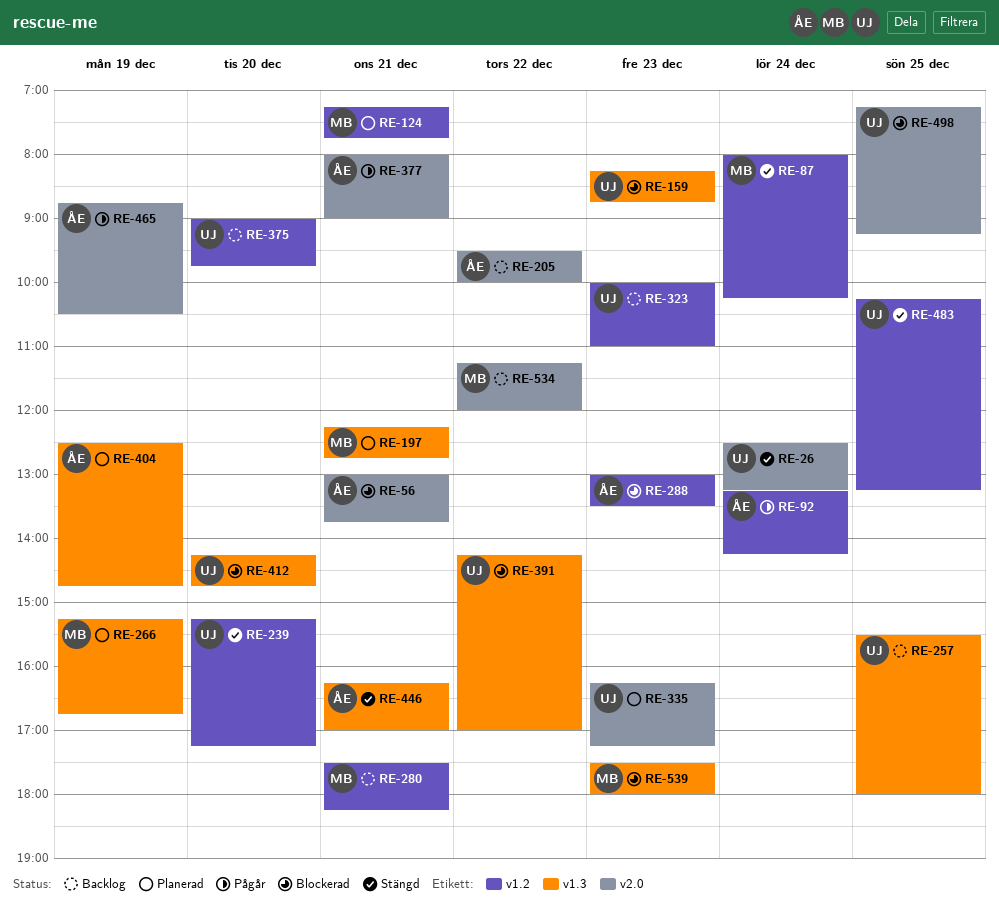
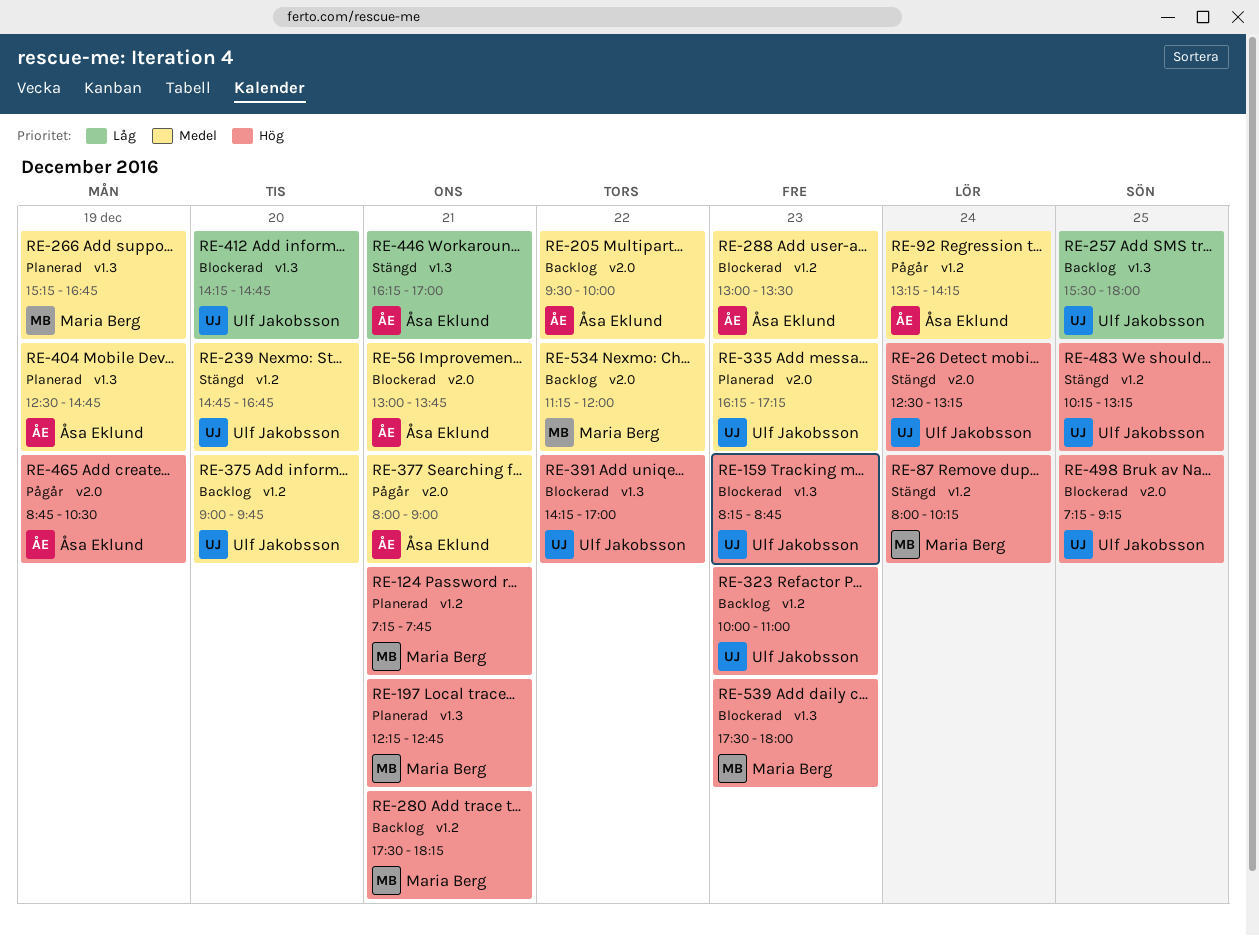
RE-239, begins: 15:15 -> 14:45
RE-239, ends: 17:15 -> 16:45

